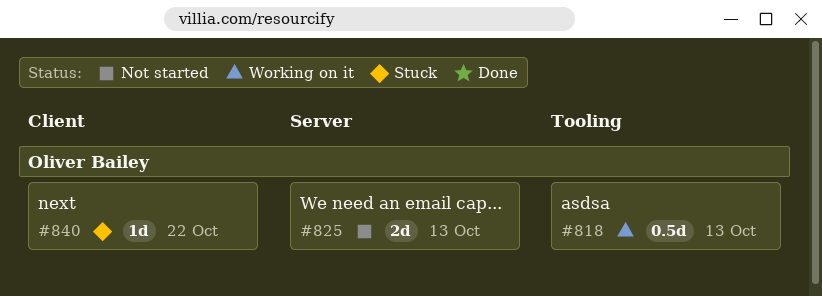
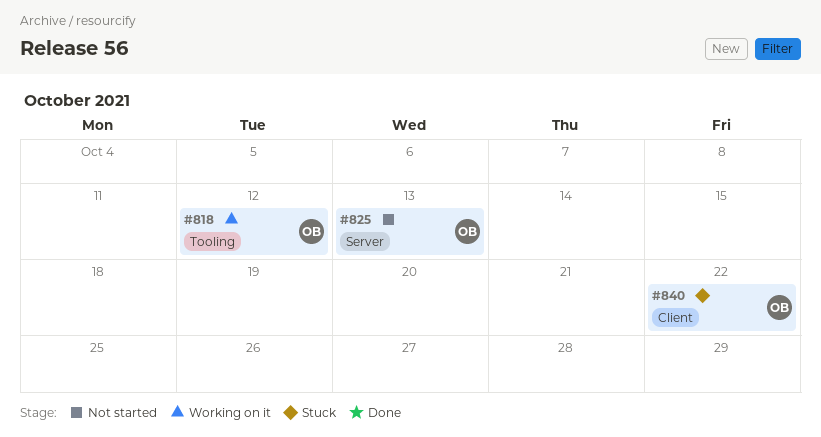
#818, due: Oct 13 -> Oct 12

